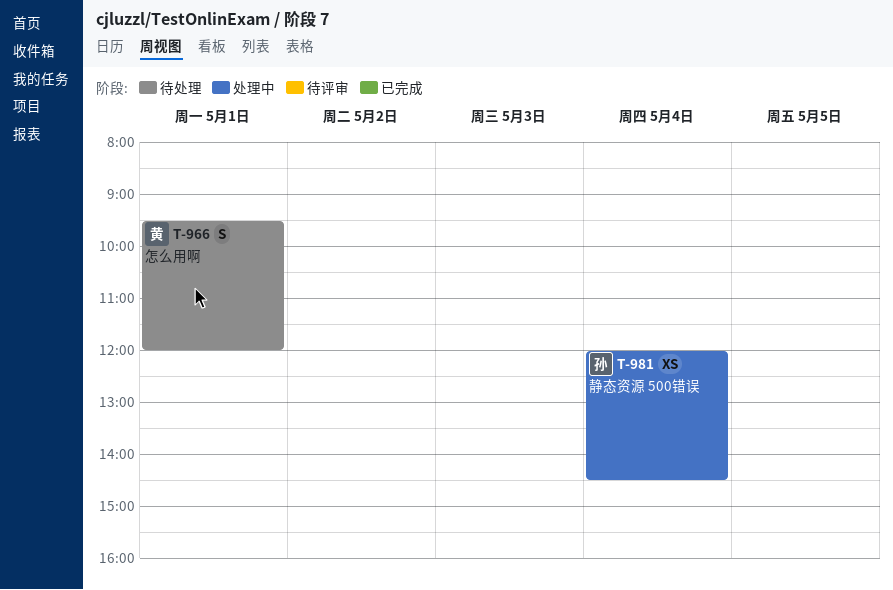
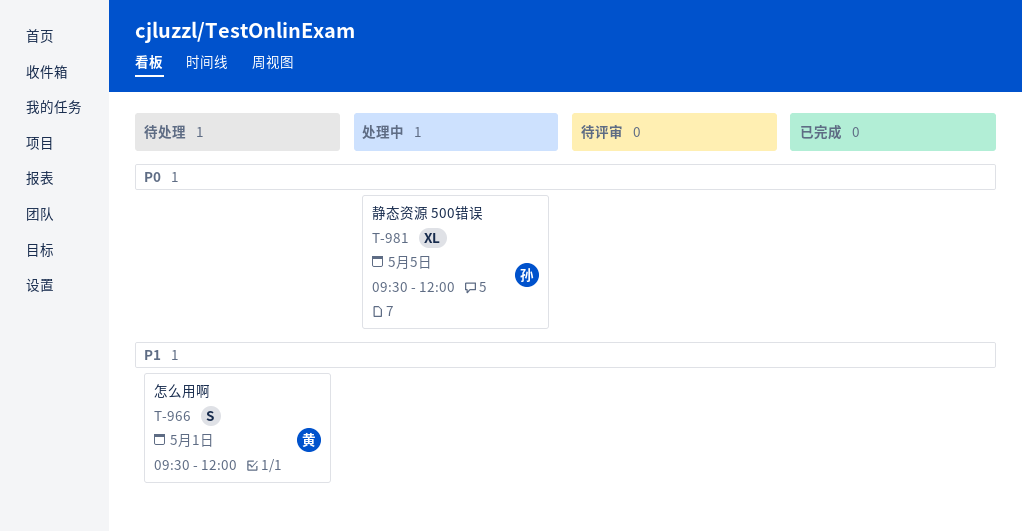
T-981, estimate: XS -> XL
T-981, day: May 4 -> May 5
T-981, begins: 12:00 -> 09:30
T-981, ends: 14:30 -> 12:00

